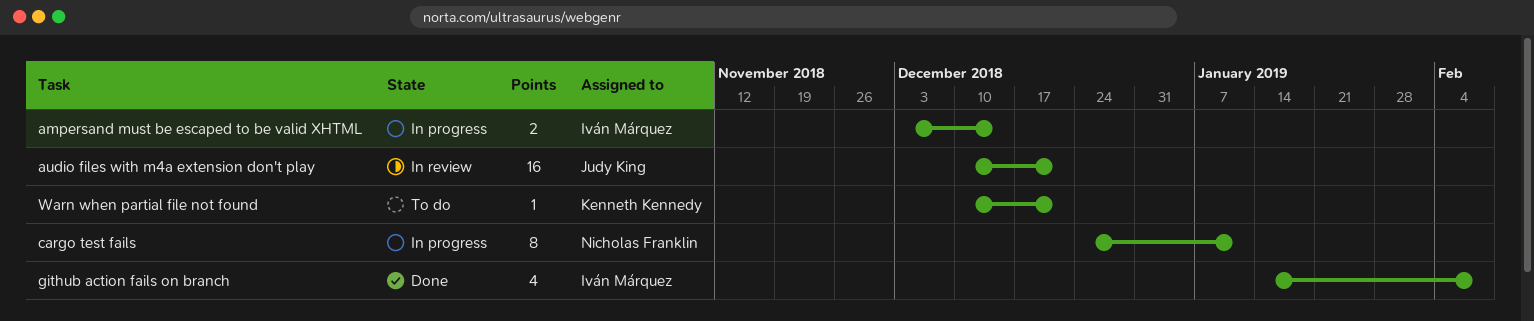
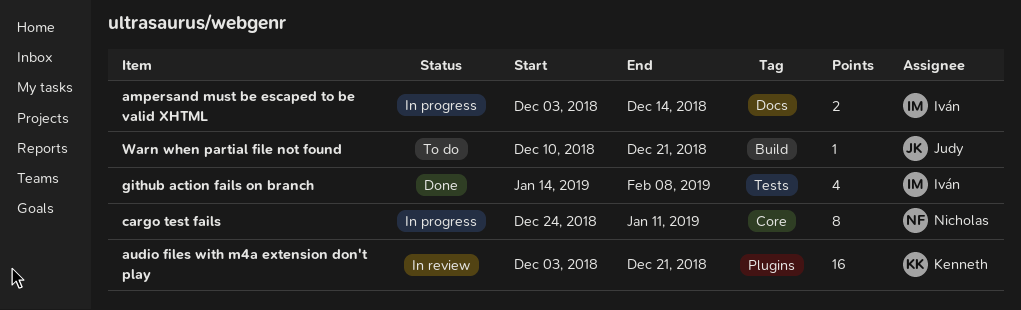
audio files with m4a extension don't play, owner: Judy King -> Kenneth Kennedy
audio files with m4a extension don't play, start: Dec 10 -> Dec 3
Warn when partial file not found, owner: Kenneth Kennedy -> Judy King

